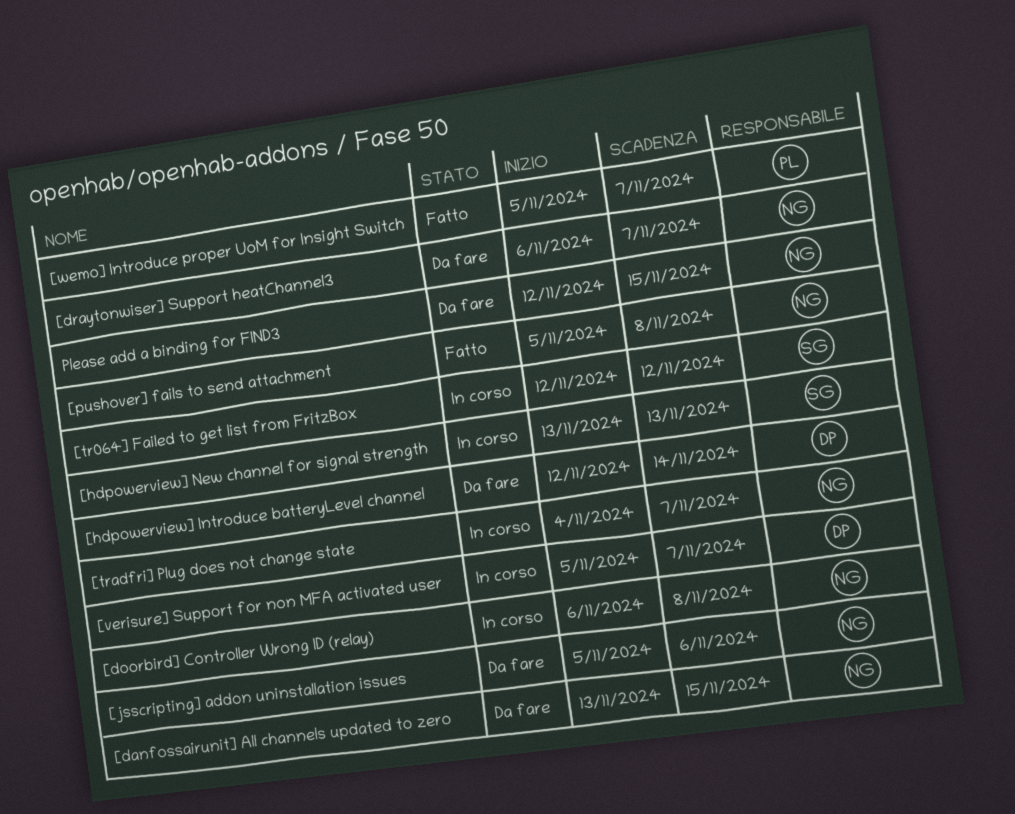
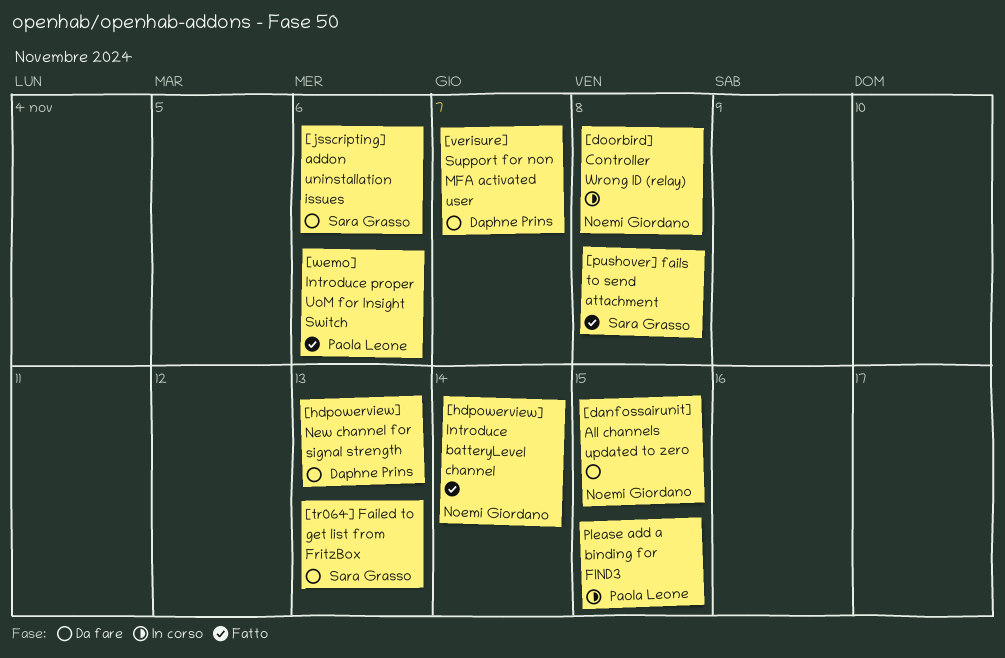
[draytonwiser] Support heatChannel3: present -> none
[hdpowerview] Introduce batteryLevel channel, status: Da fare -> Fatto
[hdpowerview] Introduce batteryLevel channel, owner: Daphne Prins -> Noemi Giordano
[hdpowerview] New channel for signal strength, status: In corso -> Da fare
[hdpowerview] New channel for signal strength, owner: Sara Grasso -> Daphne Prins
[jsscripting] addon uninstallation issues, owner: Noemi Giordano -> Sara Grasso
[pushover] fails to send attachment, owner: Noemi Giordano -> Sara Grasso
[tr064] Failed to get list from FritzBox, status: In corso -> Da fare
[tr064] Failed to get list from FritzBox, due: Nov 12 -> Nov 13
[tradfri] Plug does not change state: present -> none
[verisure] Support for non MFA activated user, status: In corso -> Da fare
[wemo] Introduce proper UoM for Insight Switch, due: Nov 7 -> Nov 6
Please add a binding for FIND3, status: Da fare -> In corso
Please add a binding for FIND3, owner: Noemi Giordano -> Paola Leone

